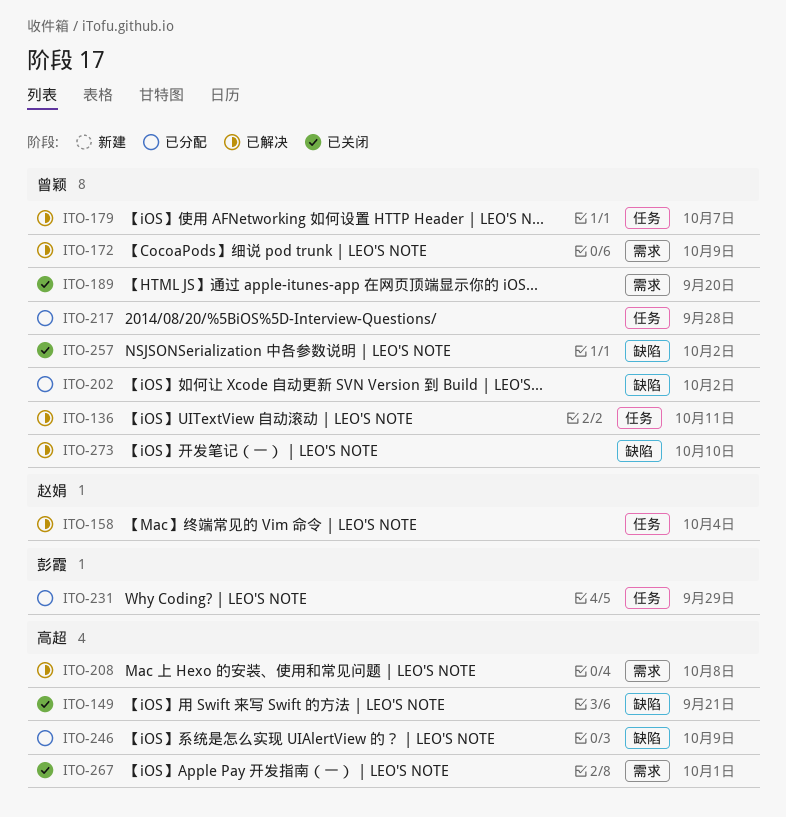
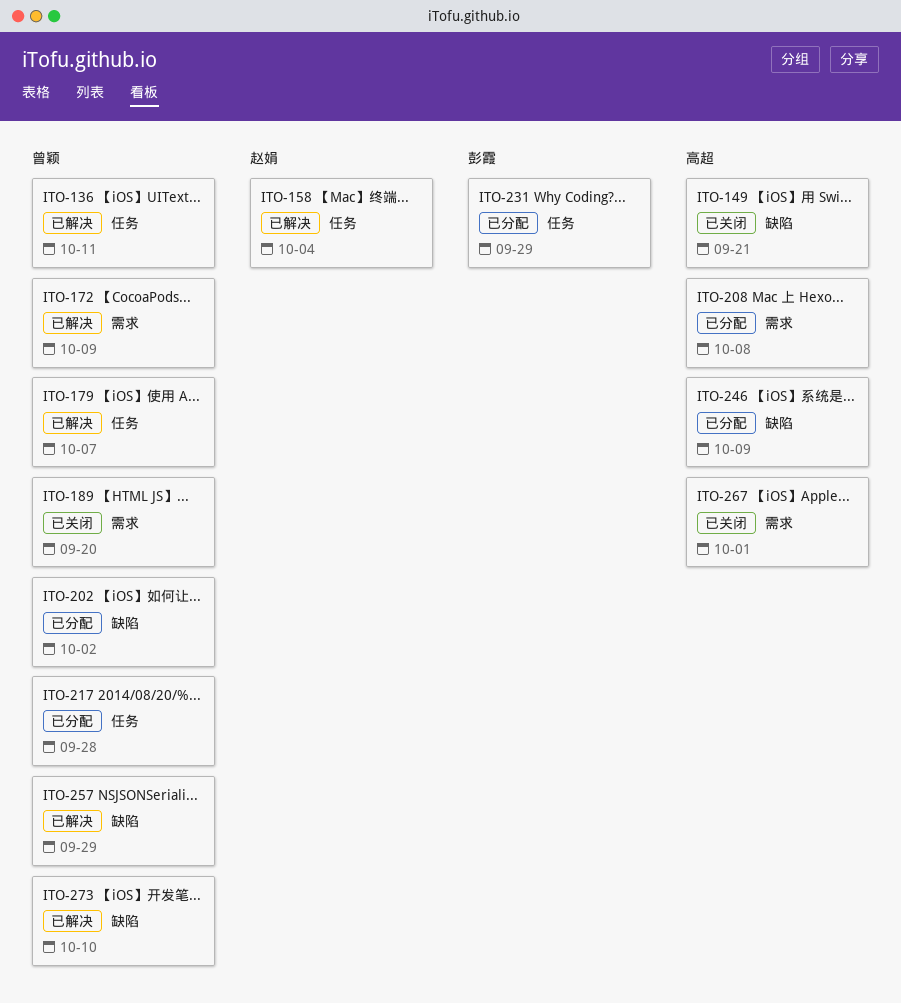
ITO-208, status: 已解决 -> 已分配
ITO-257, status: 已关闭 -> 已解决
ITO-257, due: Oct 2 -> Sep 29

